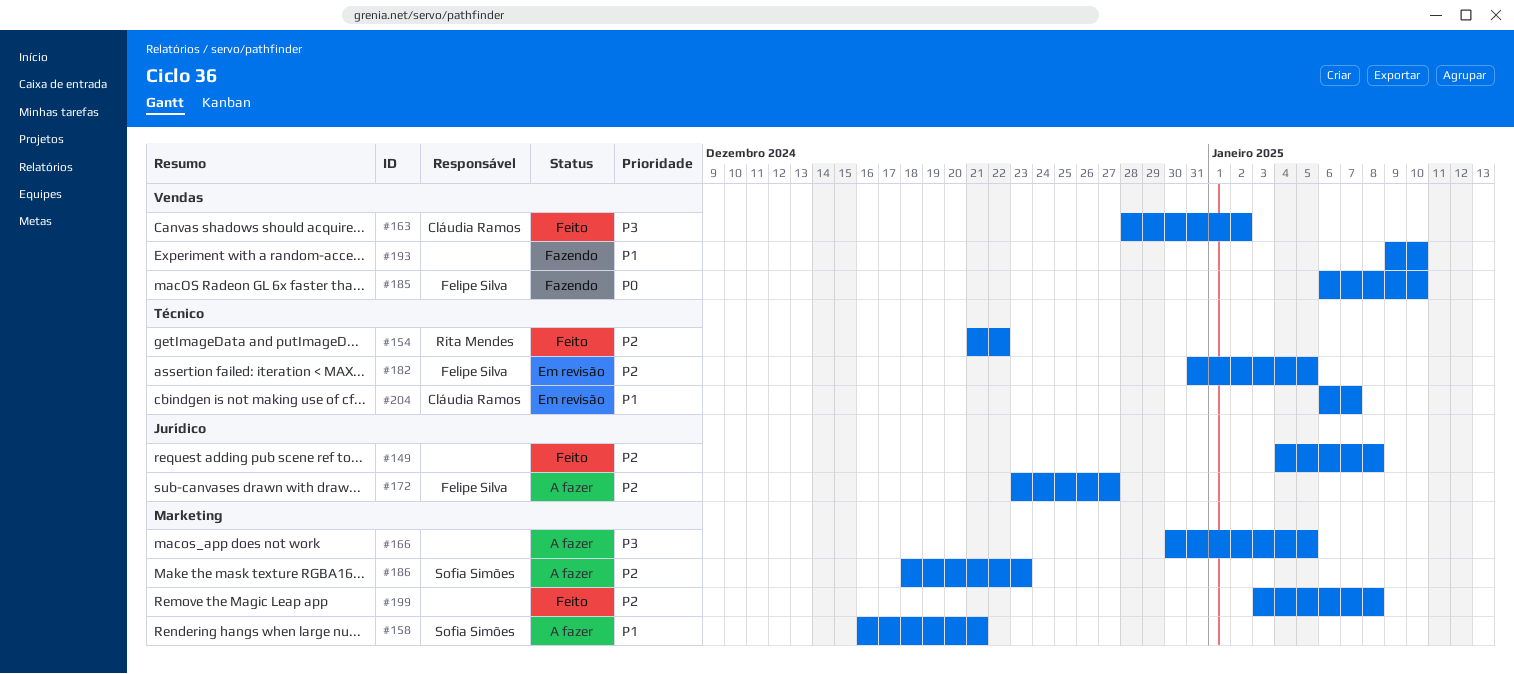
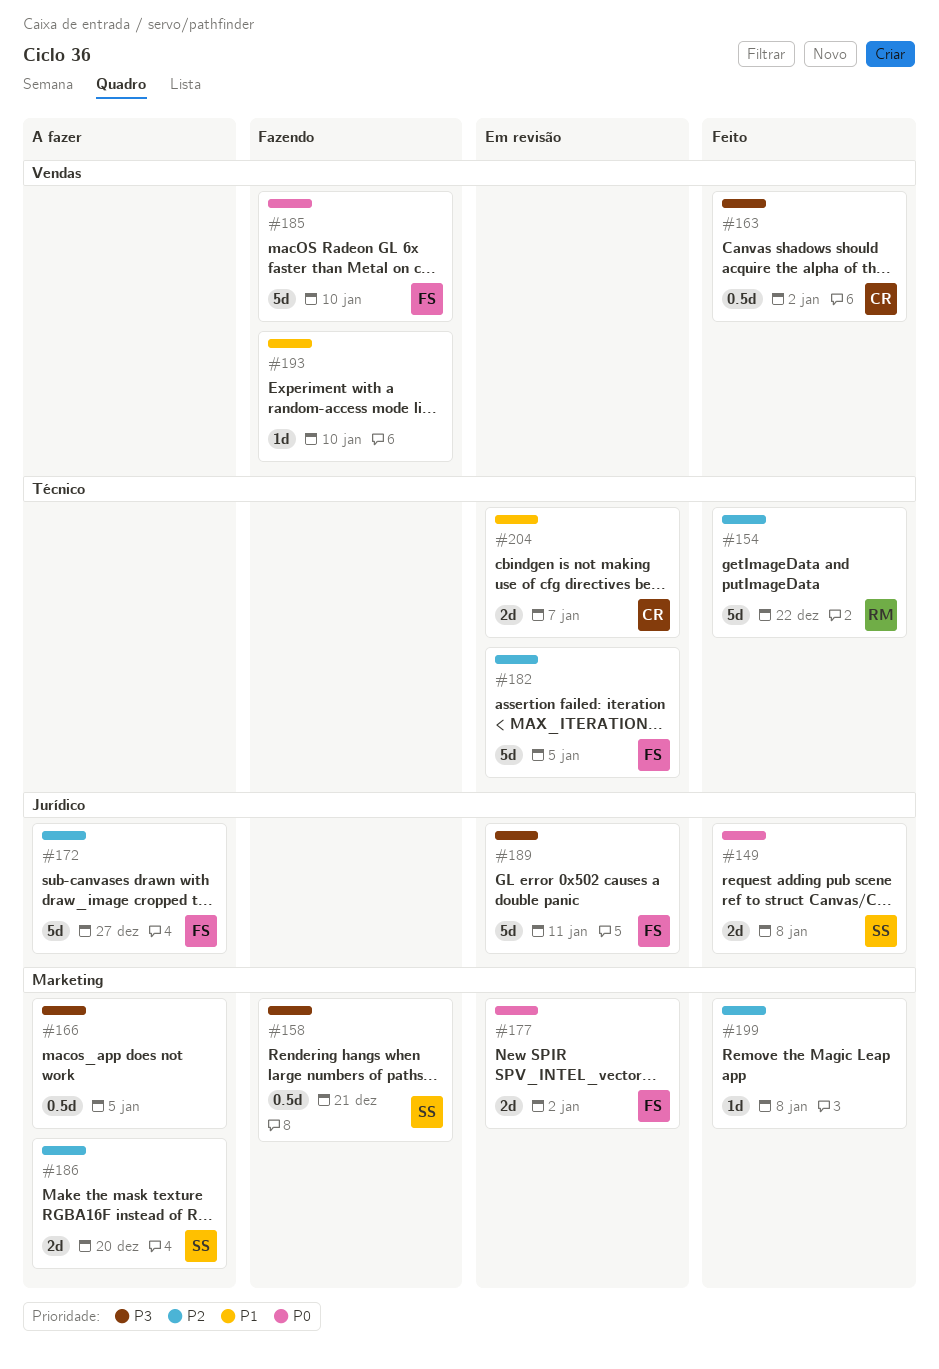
#149, owner: none -> Sofia Simões
#149, priority: P2 -> P0
#158, status: A fazer -> Fazendo
#158, priority: P1 -> P3
#177: none -> present
#186, due: Dec 23 -> Dec 20
#189: none -> present

